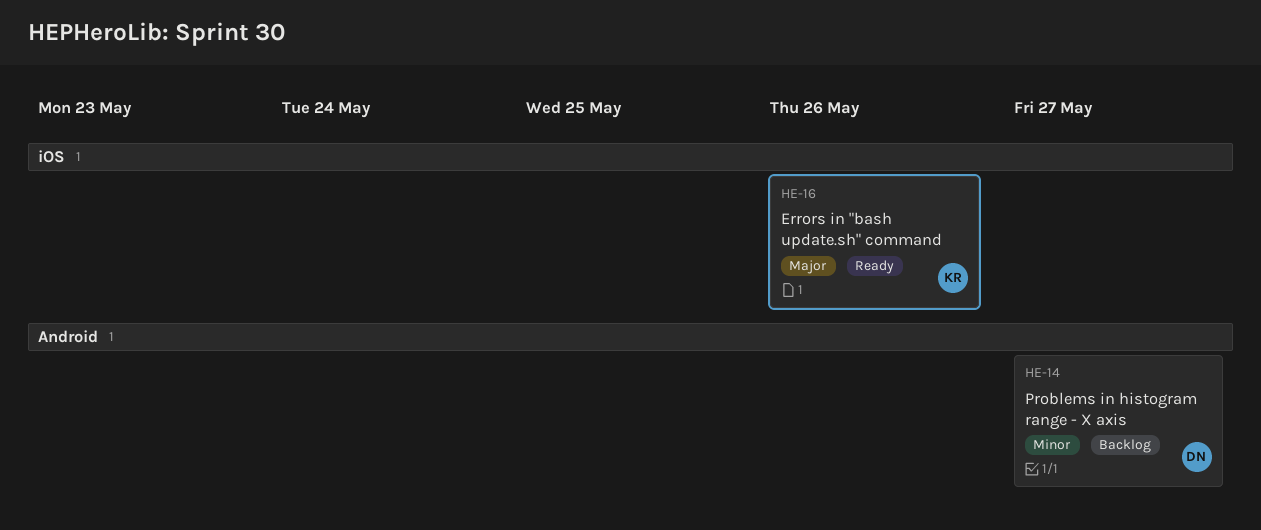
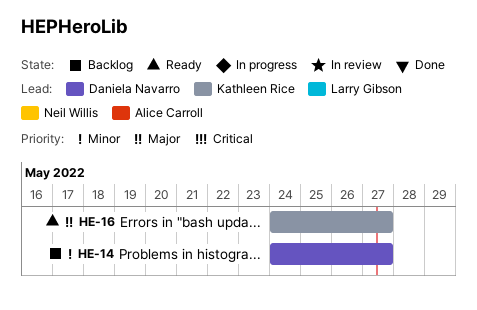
HE-16, due: May 26 -> May 27

